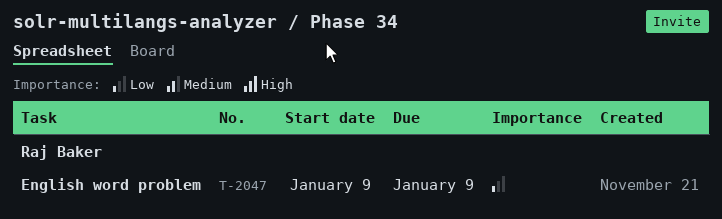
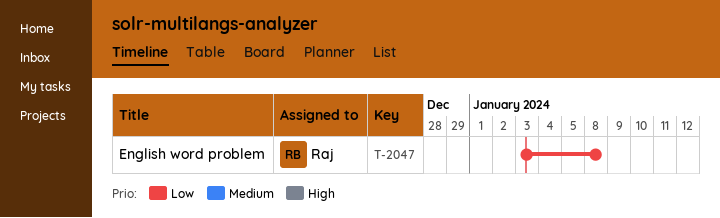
T-2047, start: Jan 9 -> Jan 3
T-2047, due: Jan 9 -> Jan 8

